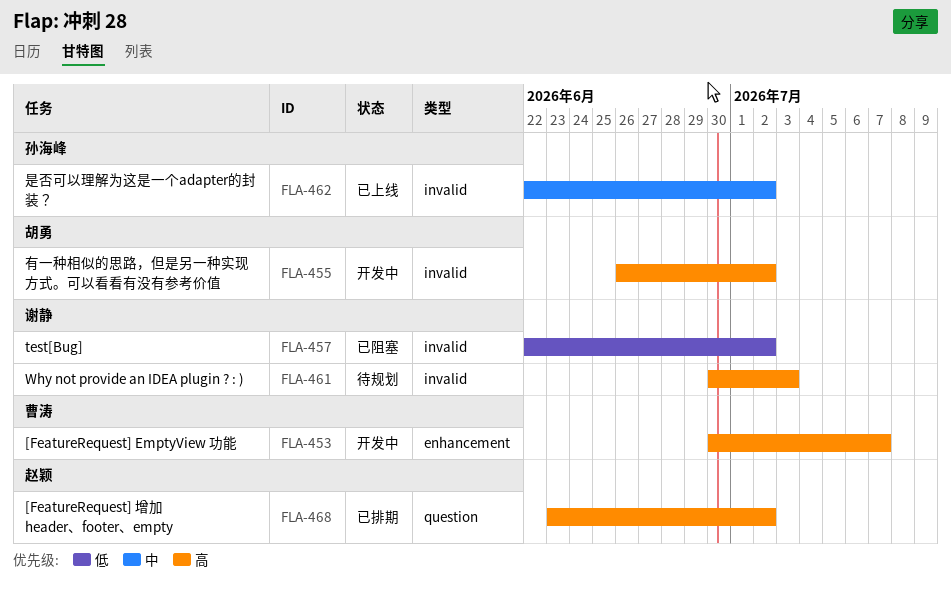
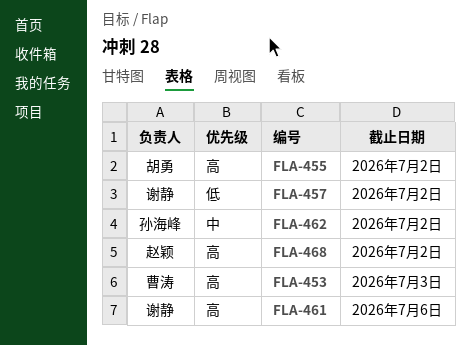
FLA-453, due: Jul 7 -> Jul 3
FLA-461, due: Jul 3 -> Jul 6

